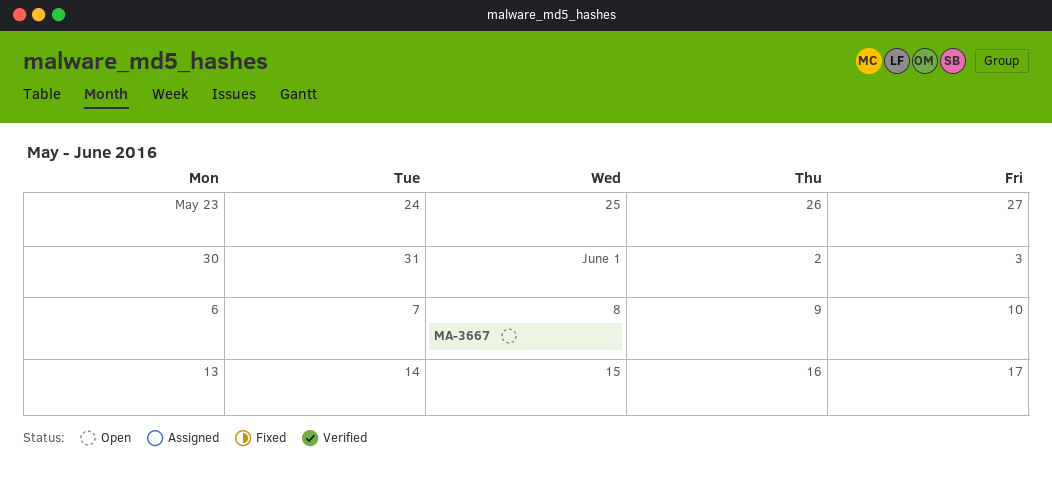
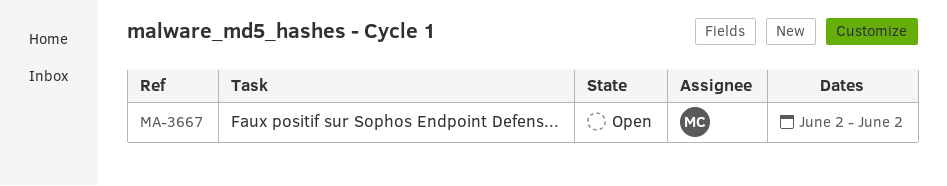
MA-3667, due: Jun 8 -> Jun 2

